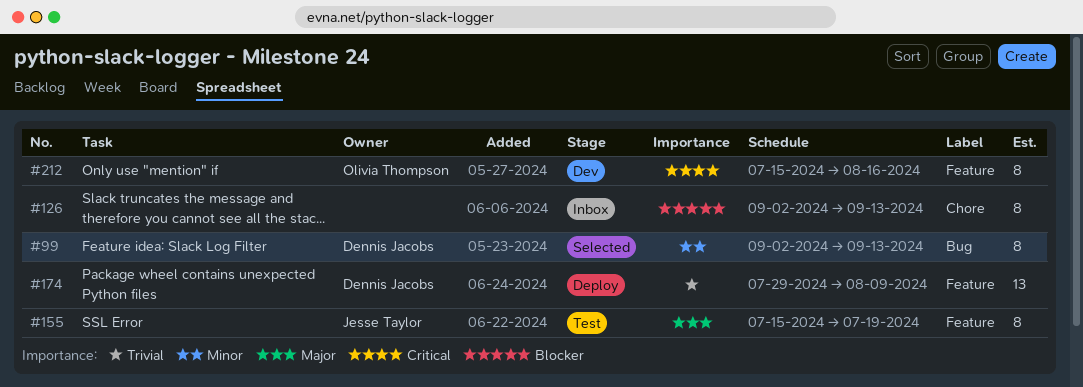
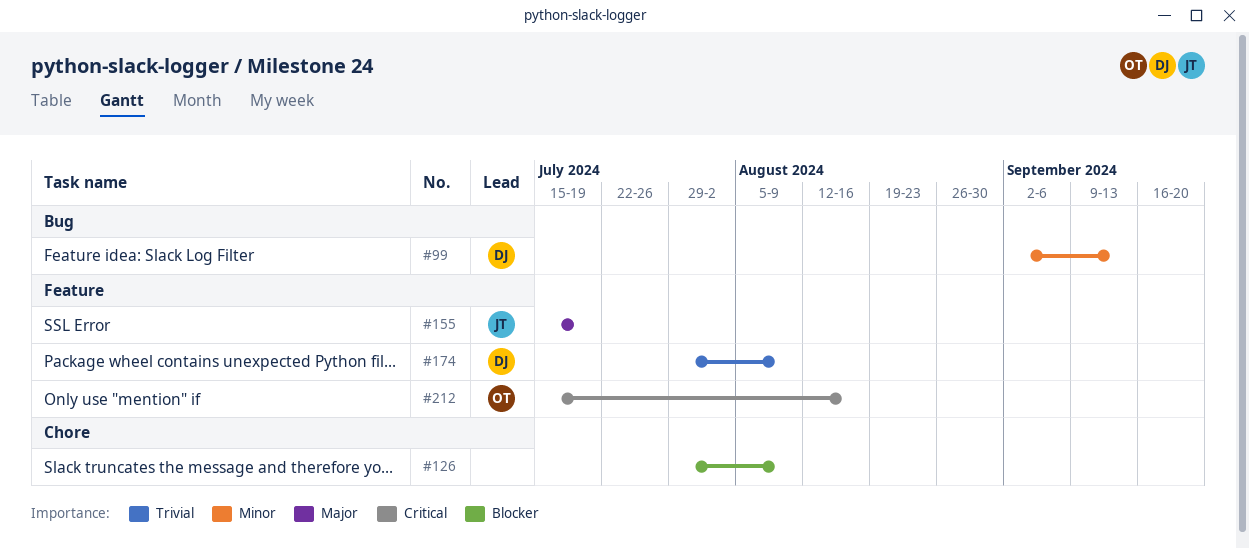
#126, start: Sep 2 -> Jul 29
#126, due: Sep 13 -> Aug 9

